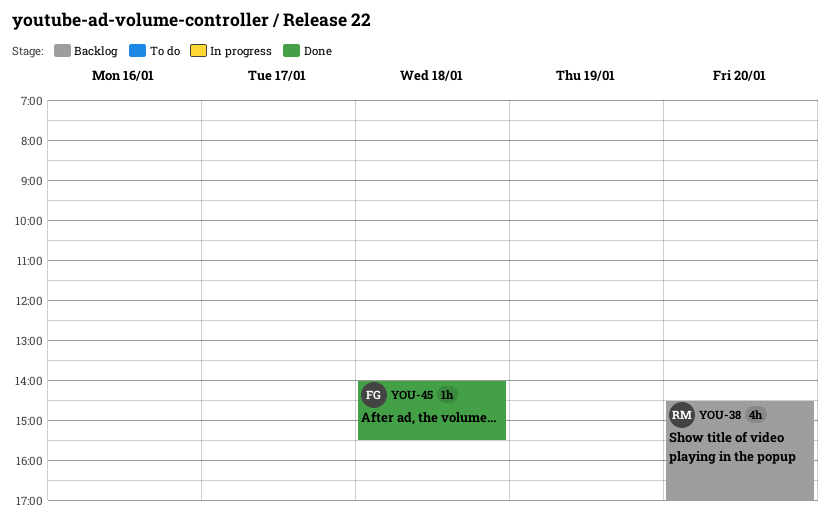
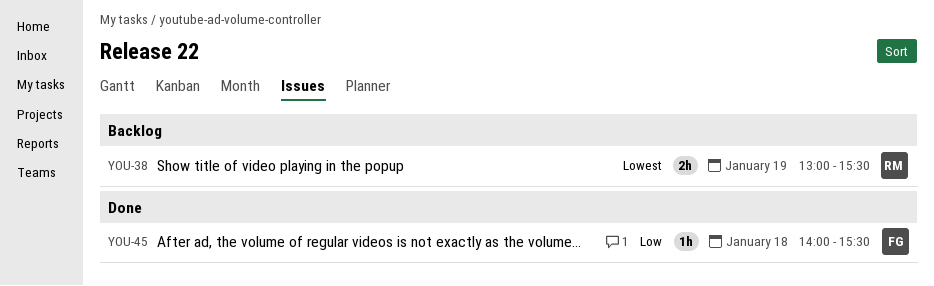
YOU-38, estimate: 4h -> 2h
YOU-38, day: Jan 20 -> Jan 19
YOU-38, begins: 14:30 -> 13:00
YOU-38, ends: 17:00 -> 15:30

